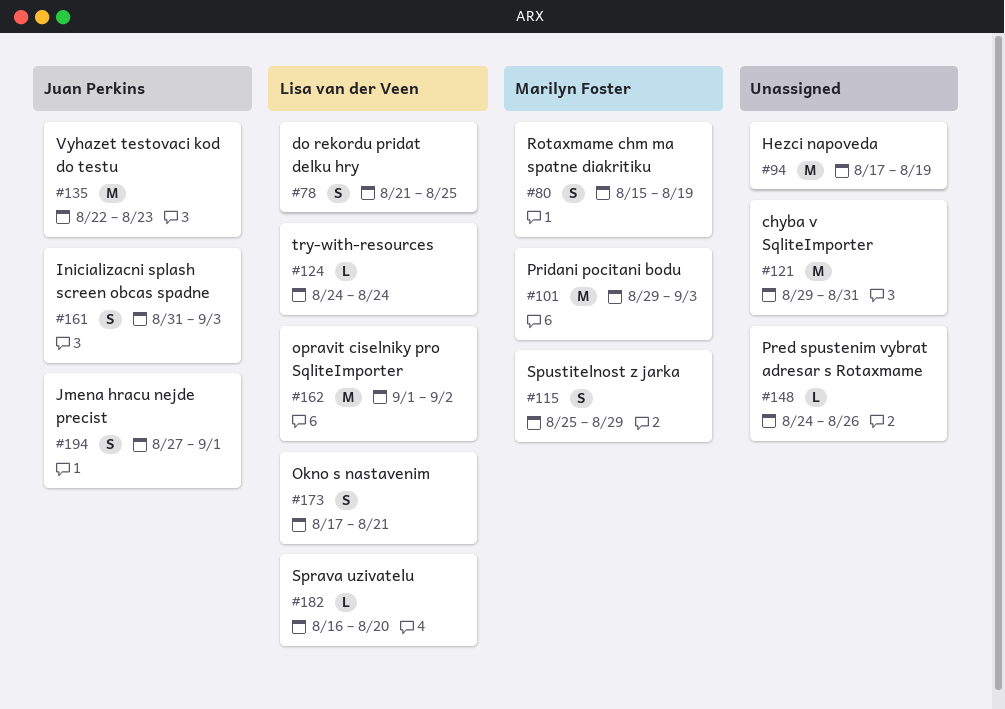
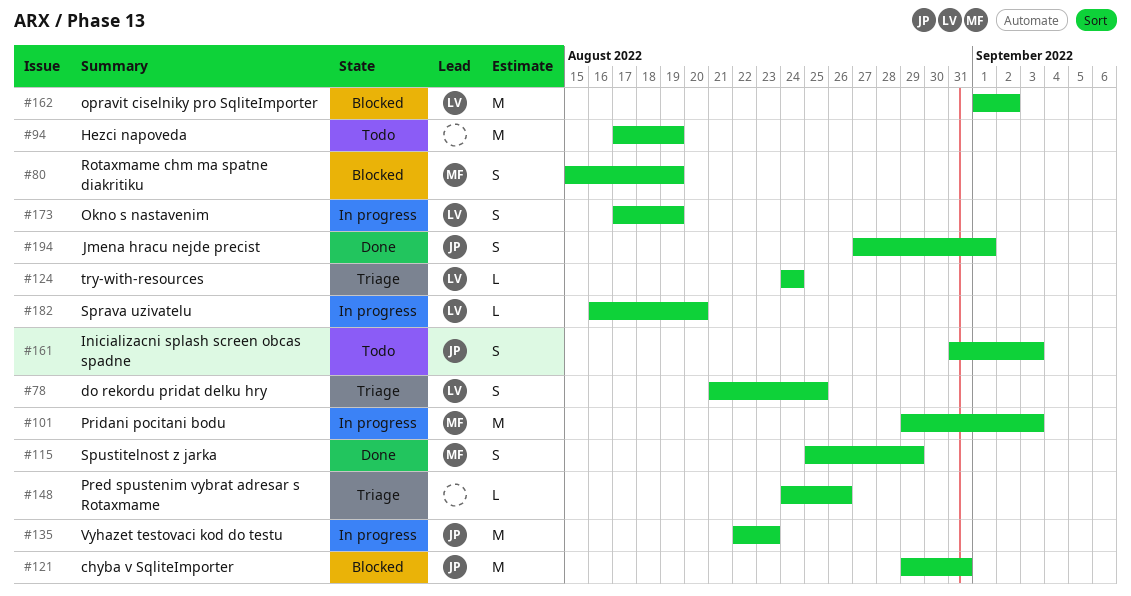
#121, owner: none -> Juan Perkins
#173, due: Aug 21 -> Aug 19

